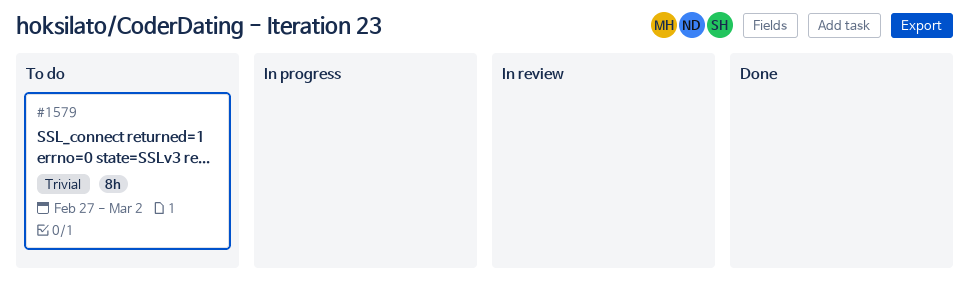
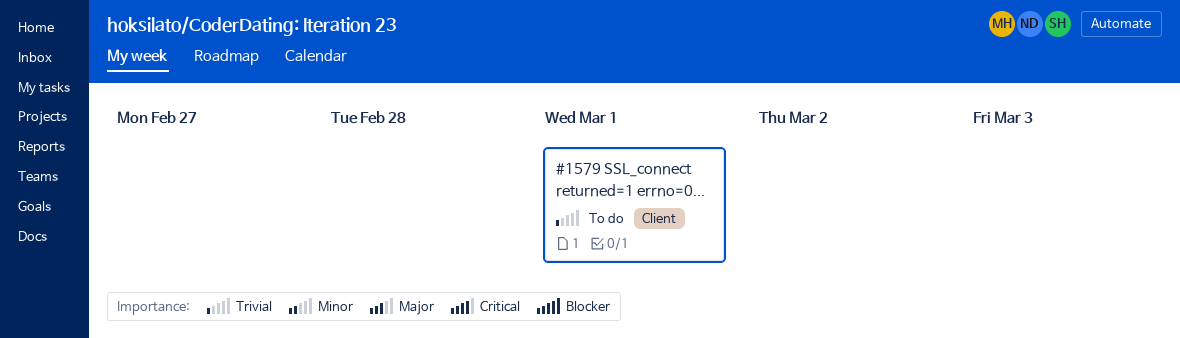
#1579, due: Mar 2 -> Mar 1

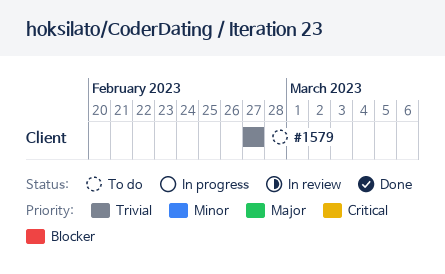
#1579, due: Mar 1 -> Feb 27

